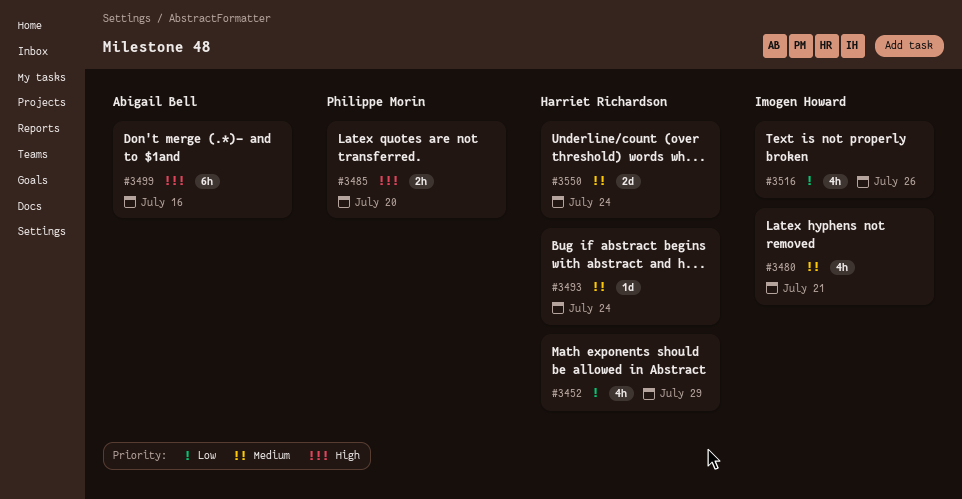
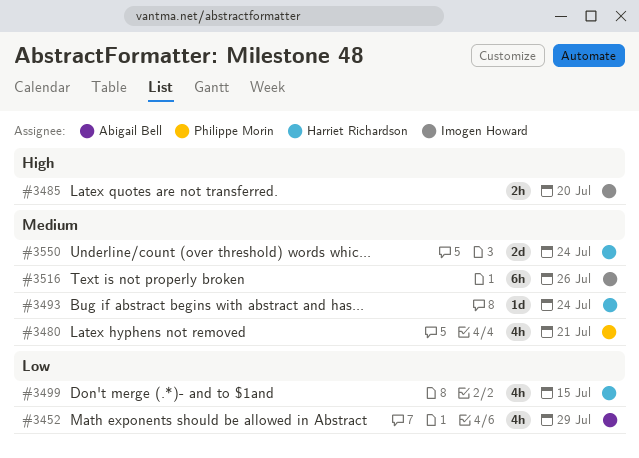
#3452, owner: Harriet Richardson -> Abigail Bell
#3480, owner: Imogen Howard -> Philippe Morin
#3485, owner: Philippe Morin -> Imogen Howard
#3499, owner: Abigail Bell -> Harriet Richardson
#3499, priority: High -> Low
#3499, estimate: 6h -> 4h
#3499, due: Jul 16 -> Jul 15
#3516, priority: Low -> Medium
#3516, estimate: 4h -> 6h

